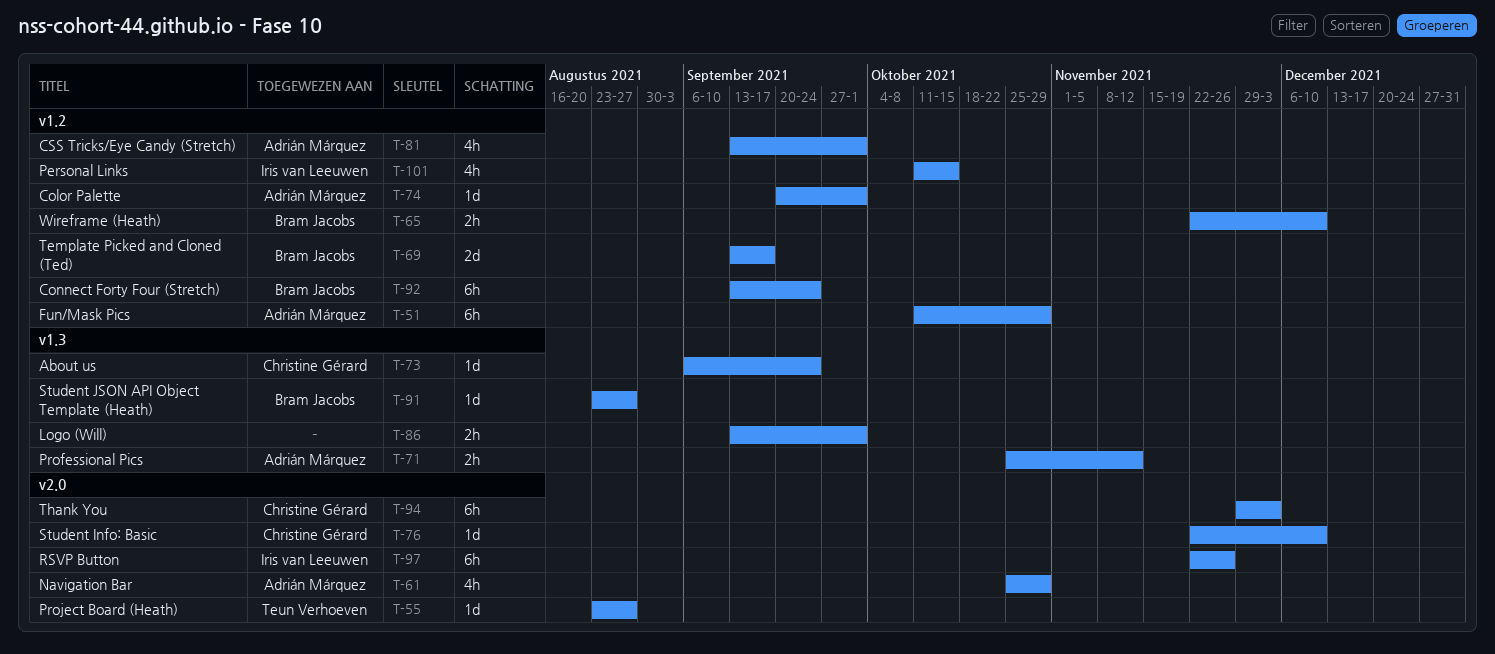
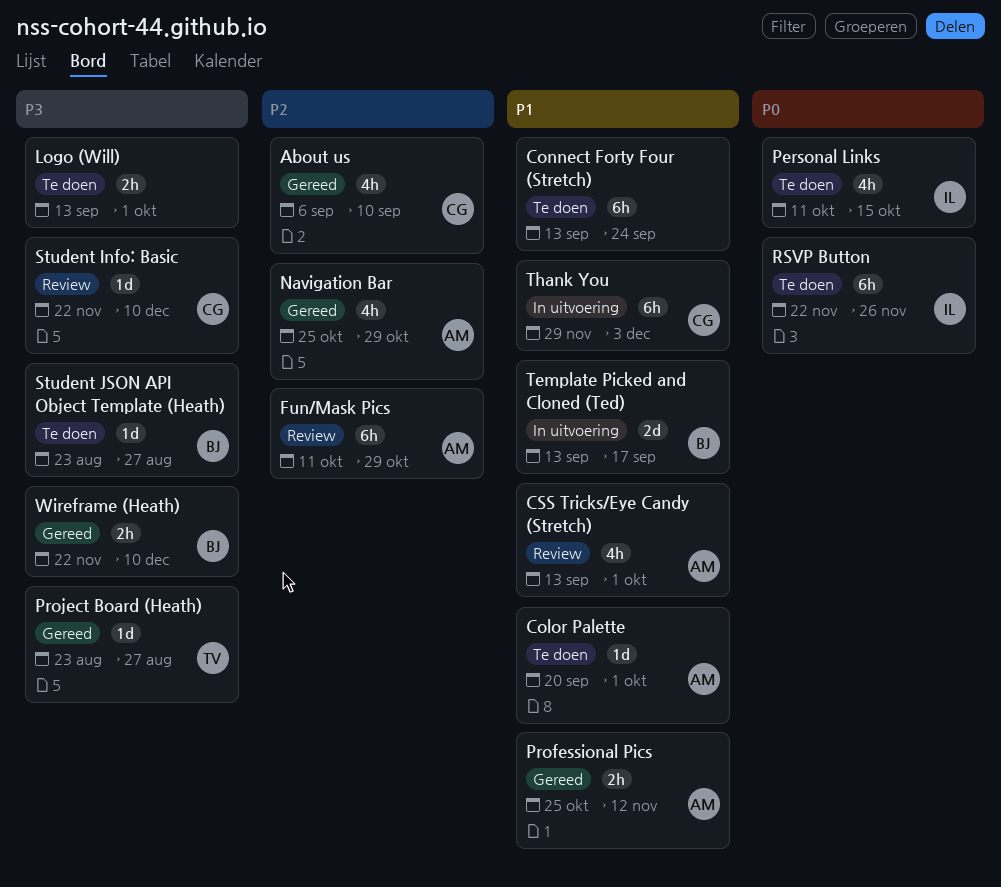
About us, estimate: 1d -> 4h
About us, due: Sep 24 -> Sep 10
Connect Forty Four (Stretch), owner: Bram Jacobs -> none

